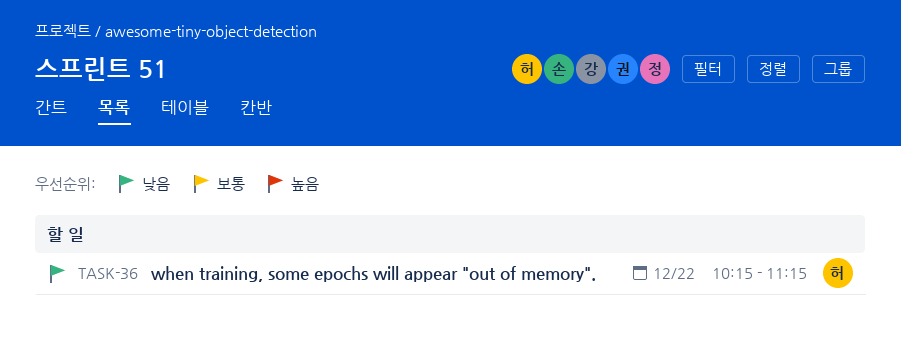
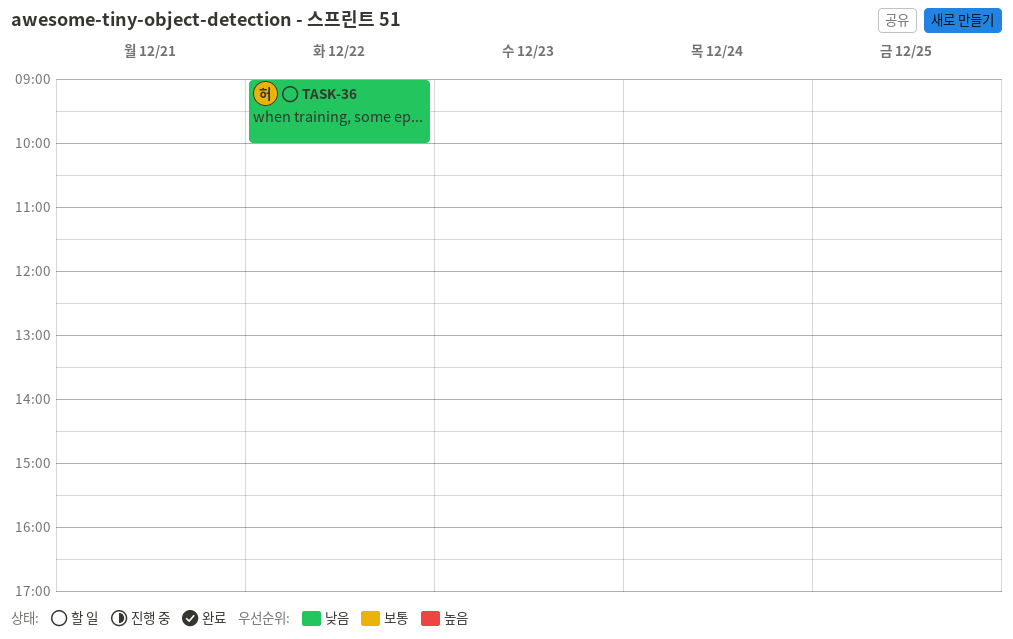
TASK-36, begins: 10:15 -> 09:00
TASK-36, ends: 11:15 -> 10:00

